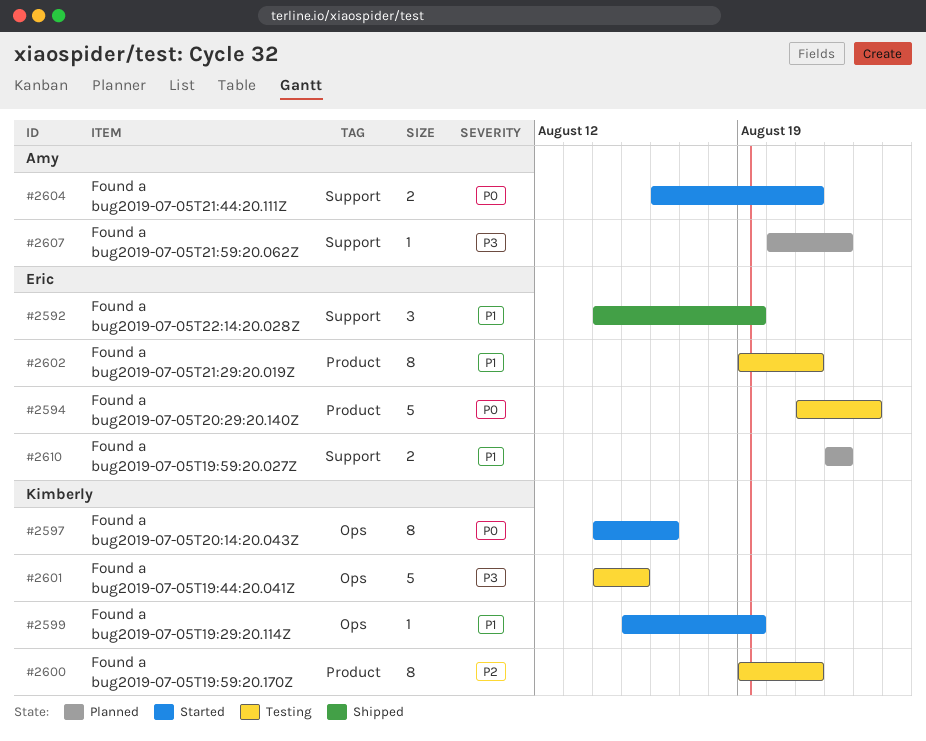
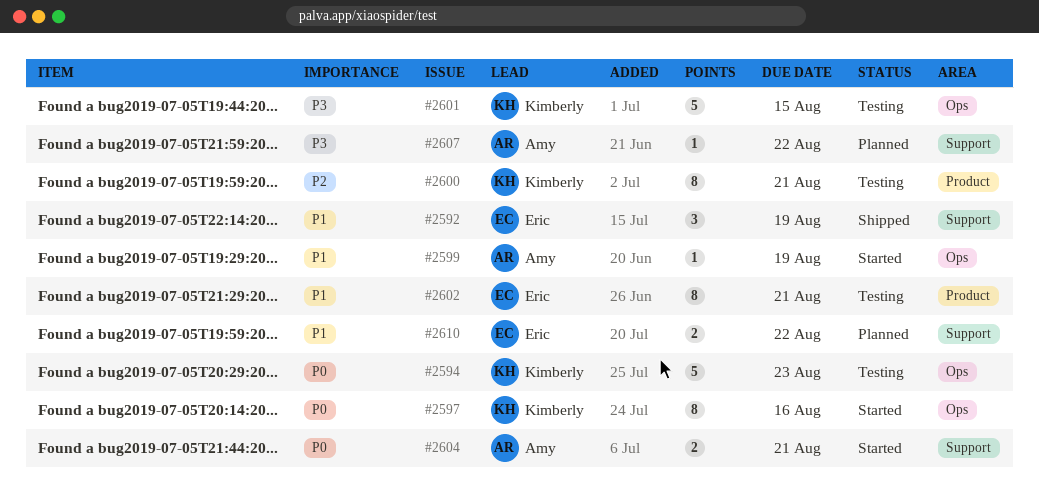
#2594, owner: Eric -> Kimberly
#2594, label: Product -> Ops
#2599, owner: Kimberly -> Amy

